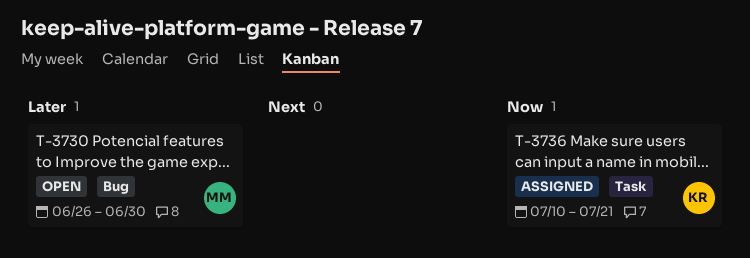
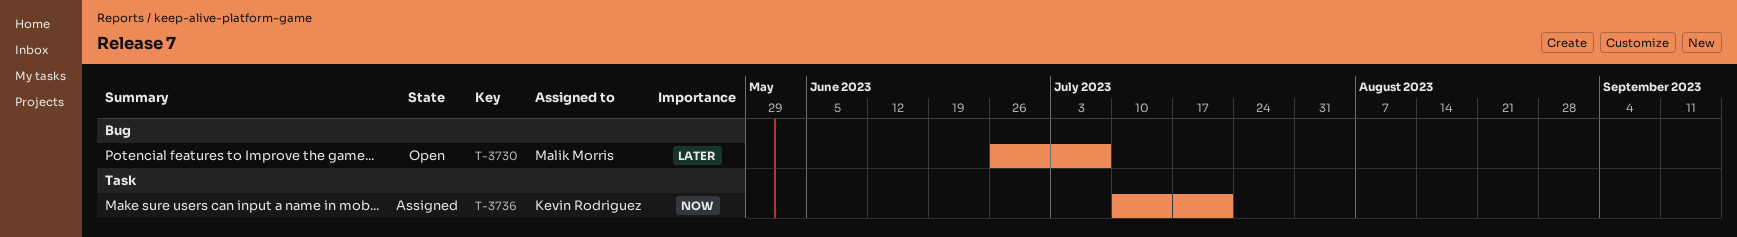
T-3730, due: Jun 30 -> Jul 7

